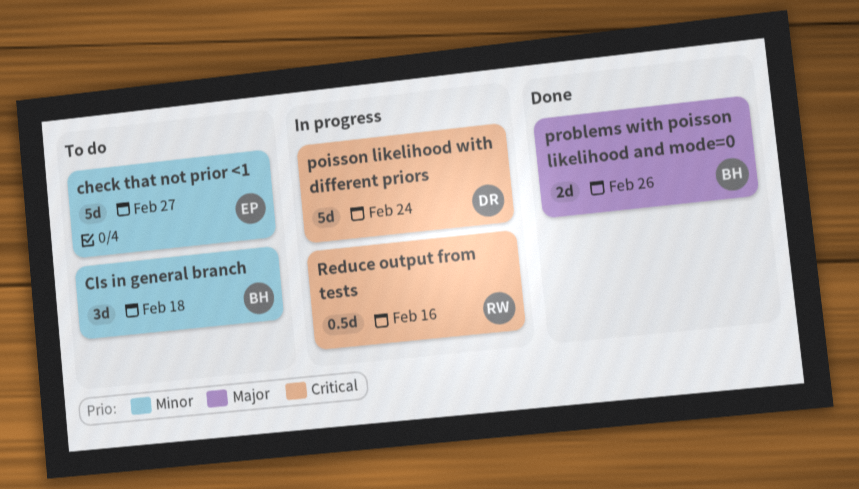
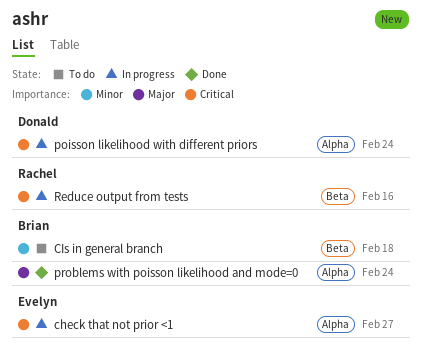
check that not prior <1, status: To do -> In progress
check that not prior <1, priority: Minor -> Critical
problems with poisson likelihood and mode=0, due: Feb 26 -> Feb 24

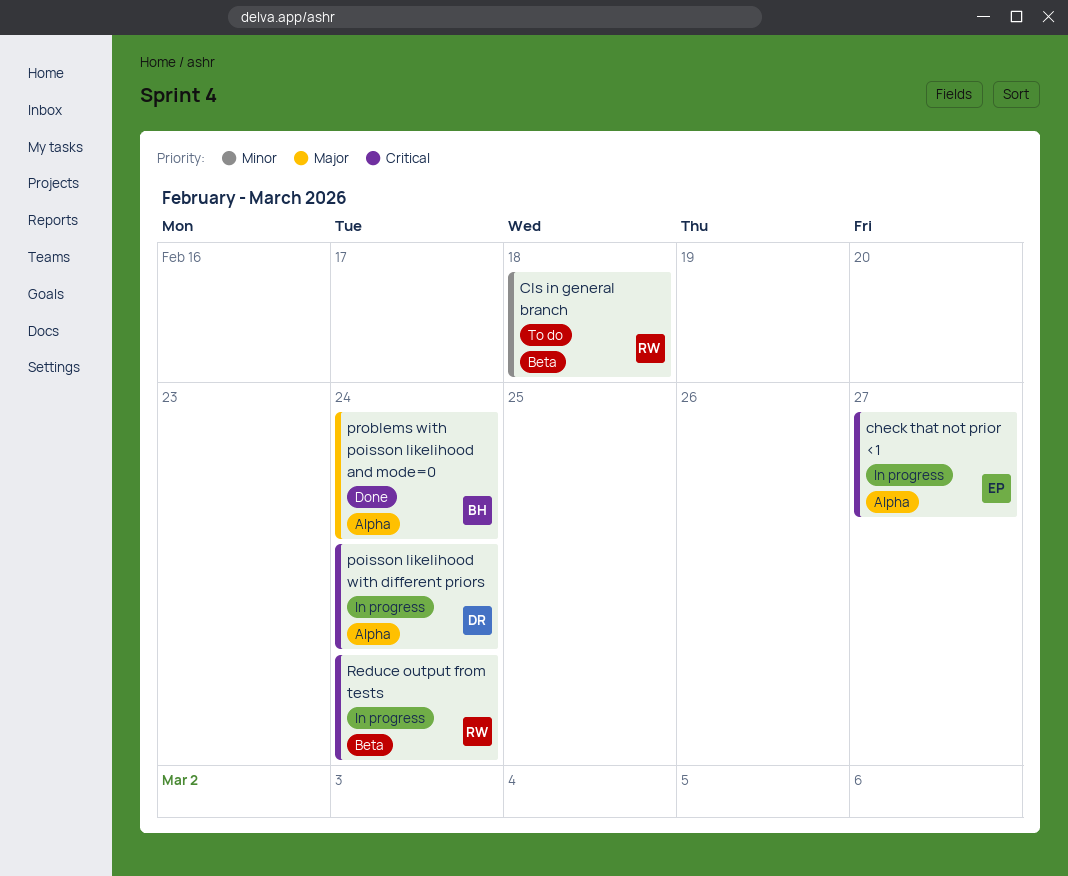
CIs in general branch, owner: Brian -> Rachel
Reduce output from tests, due: Feb 16 -> Feb 24

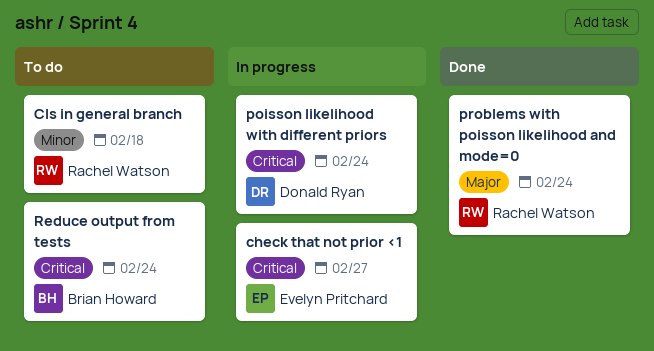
problems with poisson likelihood and mode=0, owner: Brian Howard -> Rachel Watson
Reduce output from tests, status: In progress -> To do
Reduce output from tests, owner: Rachel Watson -> Brian Howard

